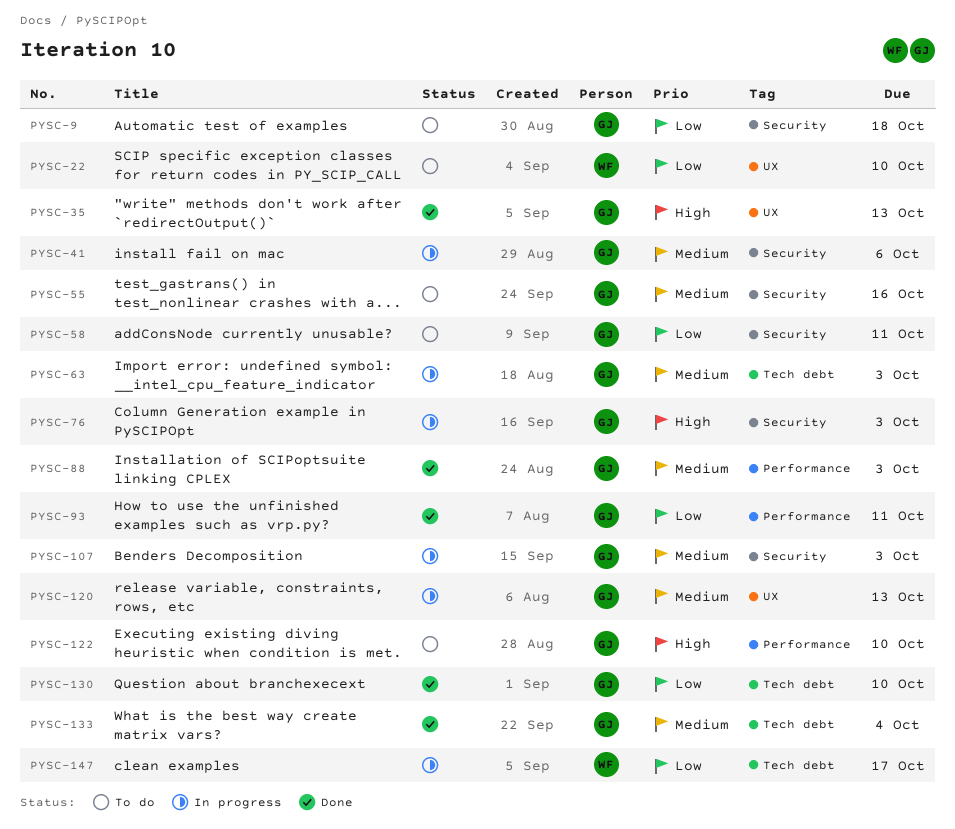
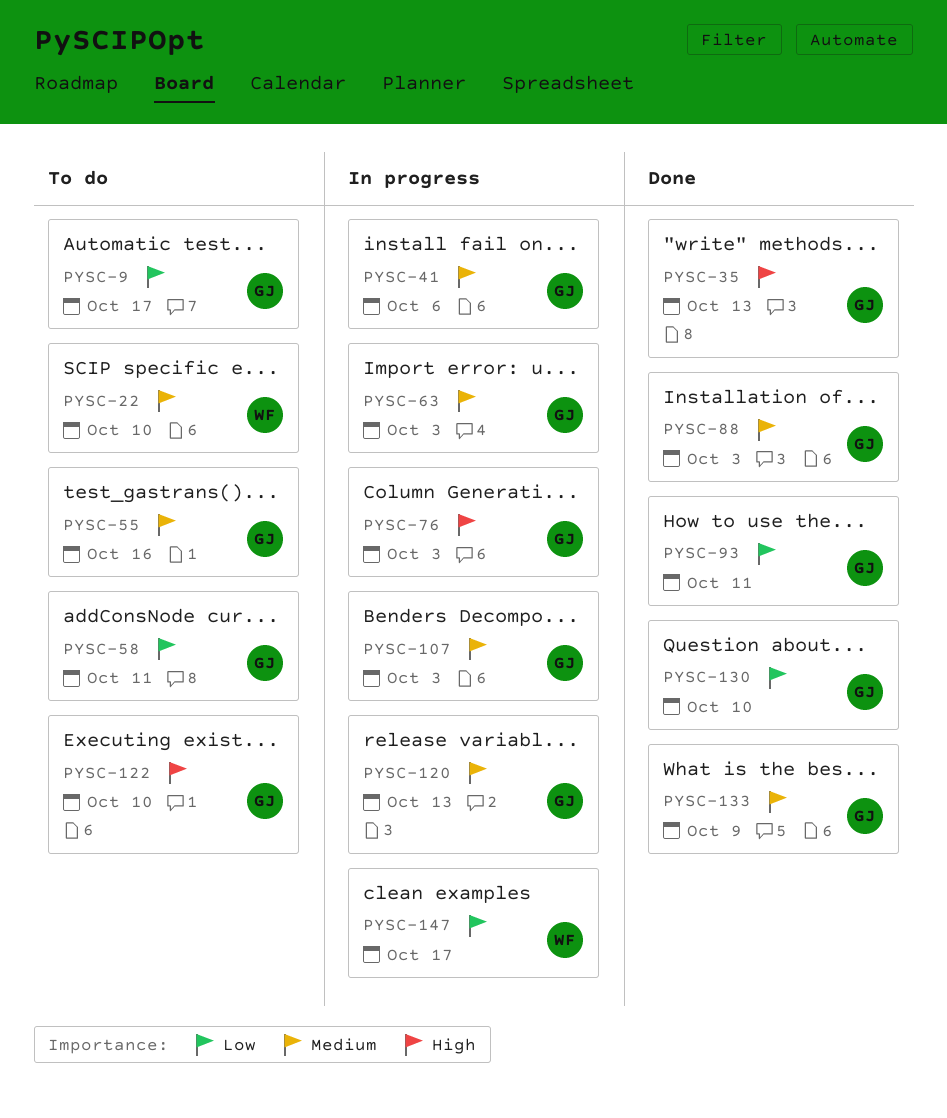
PYSC-9, due: Oct 18 -> Oct 17
PYSC-22, priority: Low -> Medium
PYSC-133, due: Oct 4 -> Oct 9

